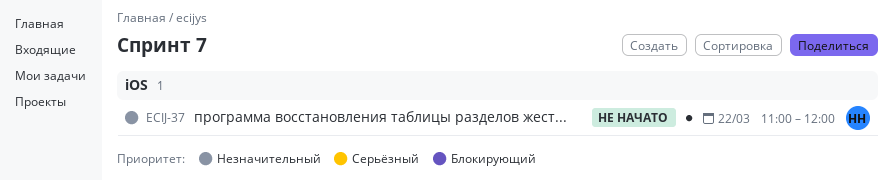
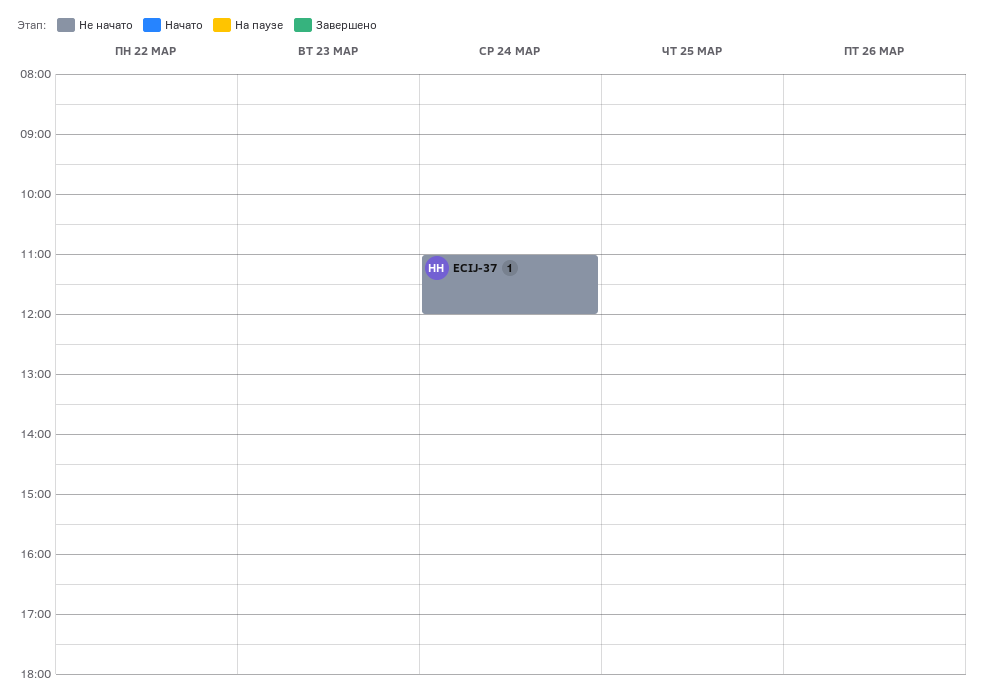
ECIJ-37, day: Mar 22 -> Mar 24

